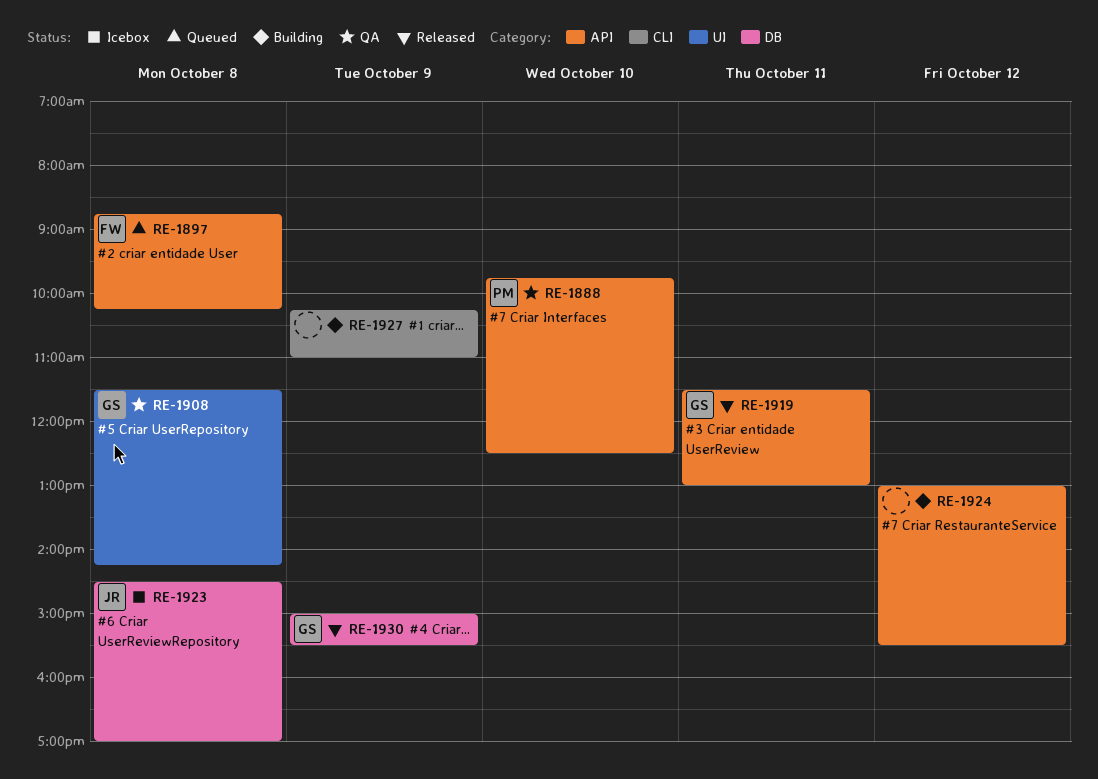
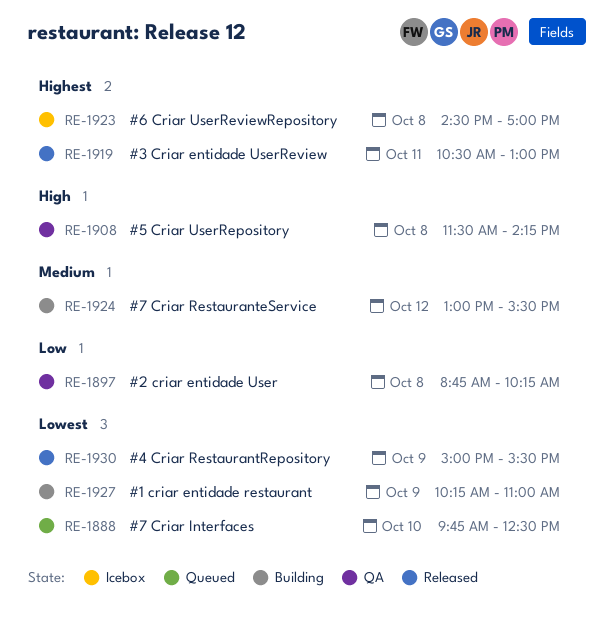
RE-1888, status: QA -> Queued
RE-1897, status: Queued -> QA
RE-1919, begins: 11:30 -> 10:30

